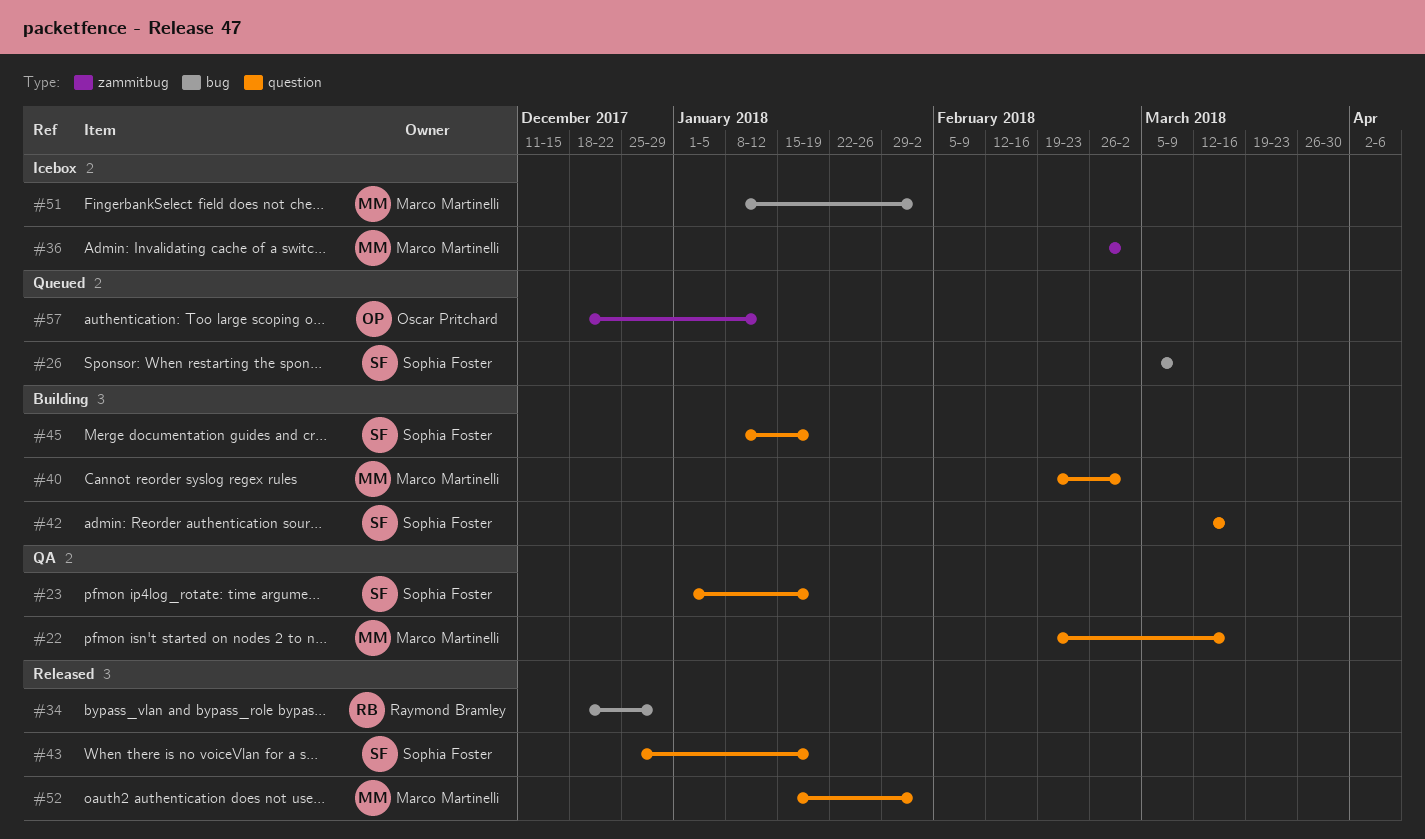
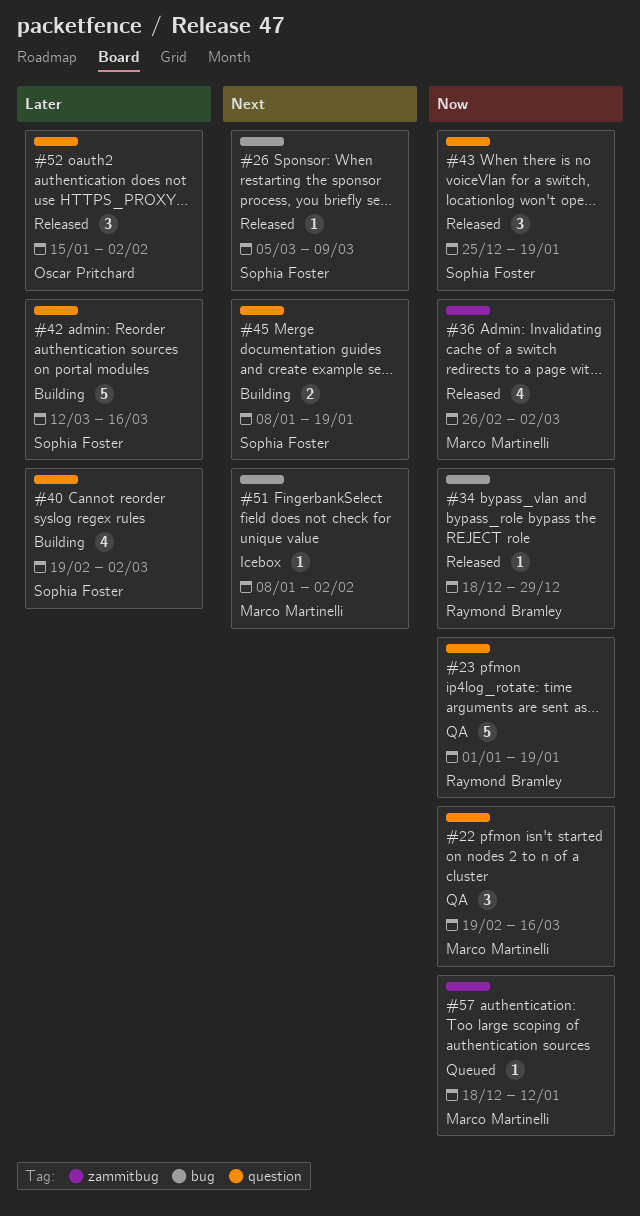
#23, owner: Sophia Foster -> Raymond Bramley
#26, status: Queued -> Released
#36, status: Icebox -> Released
#40, owner: Marco Martinelli -> Sophia Foster
#52, owner: Marco Martinelli -> Oscar Pritchard
#57, owner: Oscar Pritchard -> Marco Martinelli

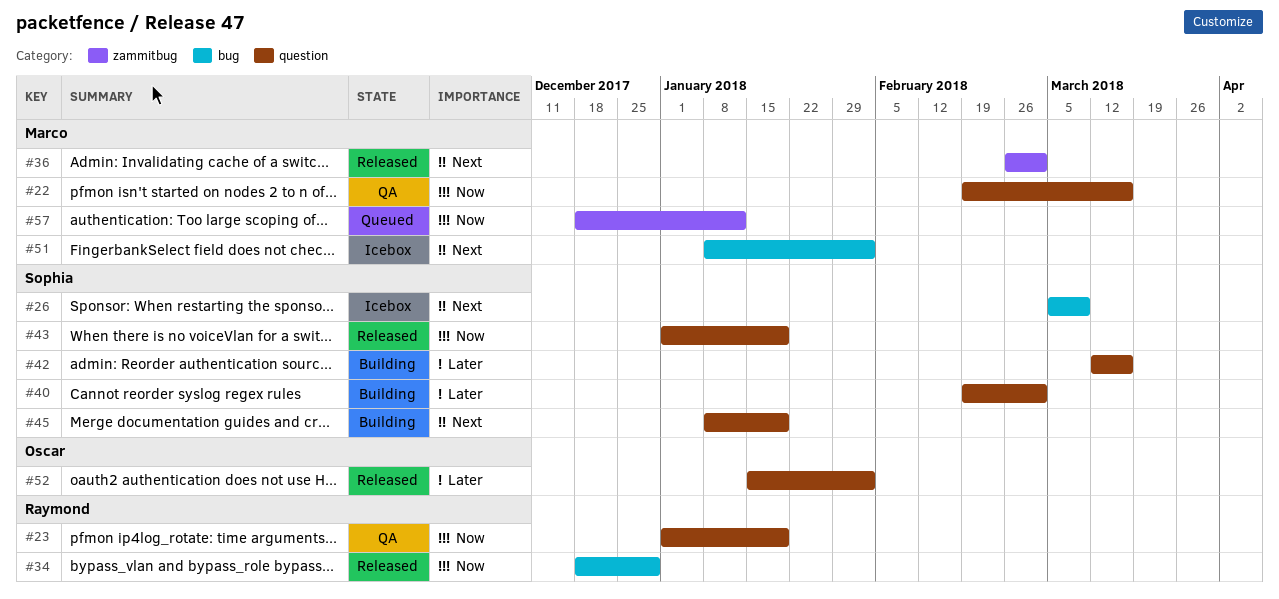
#26, status: Released -> Icebox
#36, priority: Now -> Next
#43, start: Dec 25 -> Jan 1

